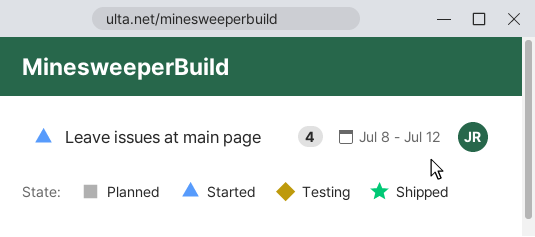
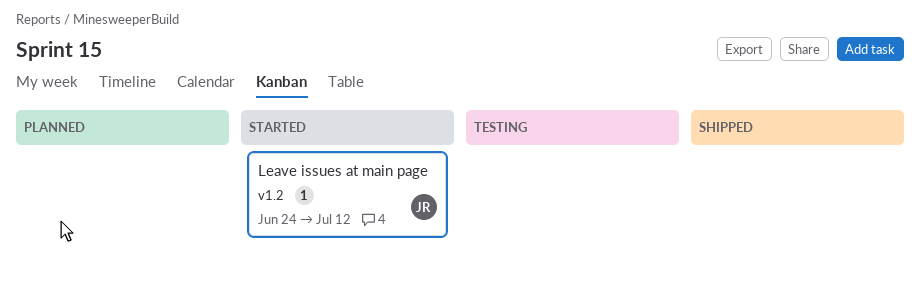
Leave issues at main page, estimate: 4 -> 1
Leave issues at main page, start: Jul 8 -> Jun 24

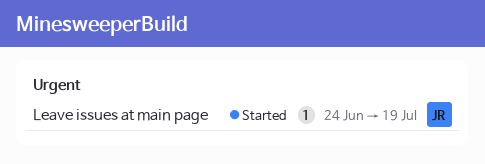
Leave issues at main page, due: Jul 12 -> Jul 19

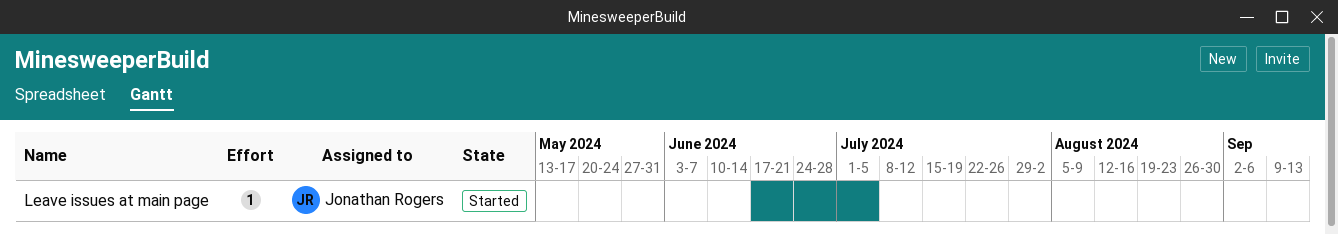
Leave issues at main page, start: Jun 24 -> Jun 17
Leave issues at main page, due: Jul 19 -> Jul 5

